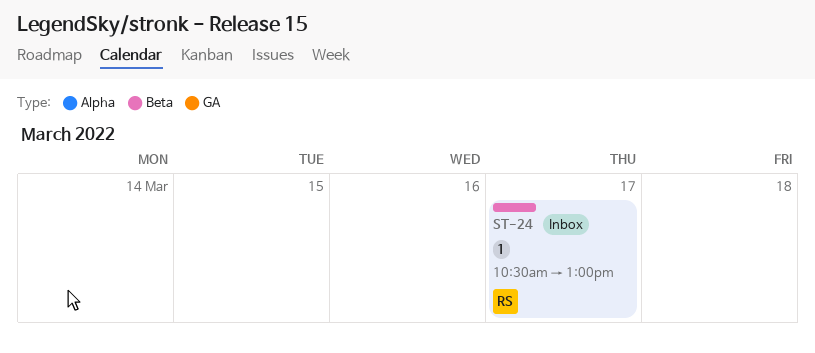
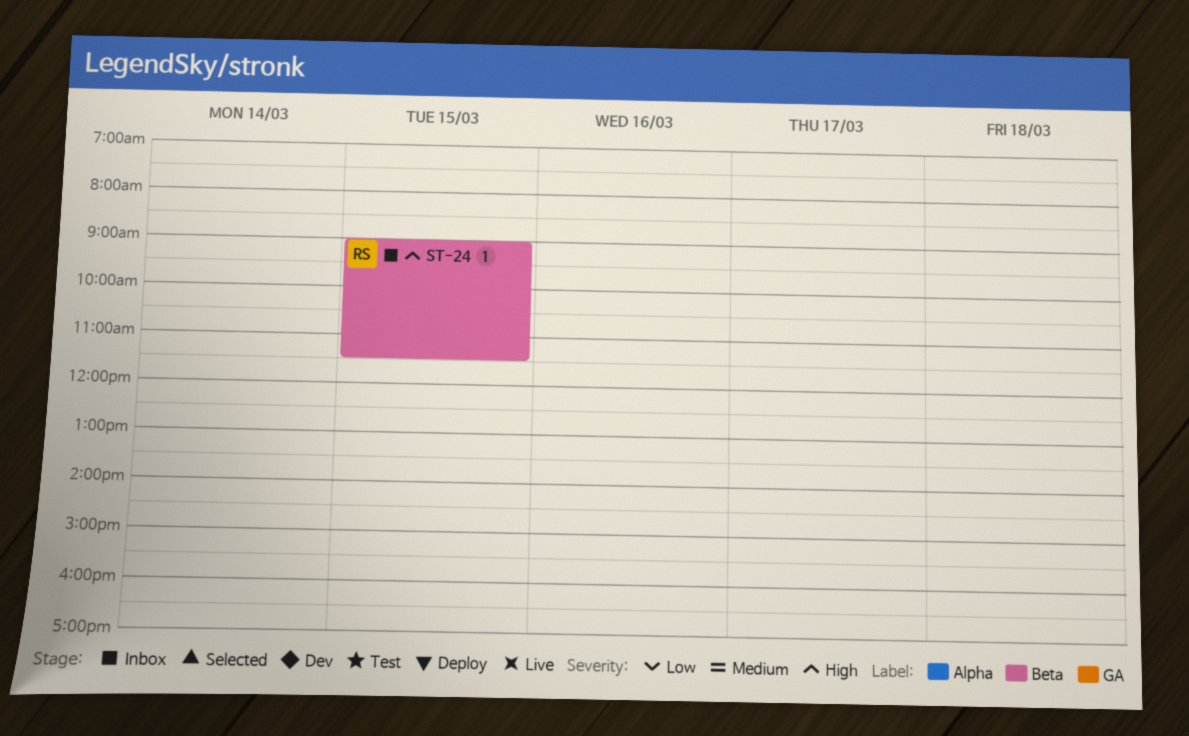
ST-24, day: Mar 17 -> Mar 15
ST-24, begins: 10:30 -> 09:00
ST-24, ends: 13:00 -> 11:30

